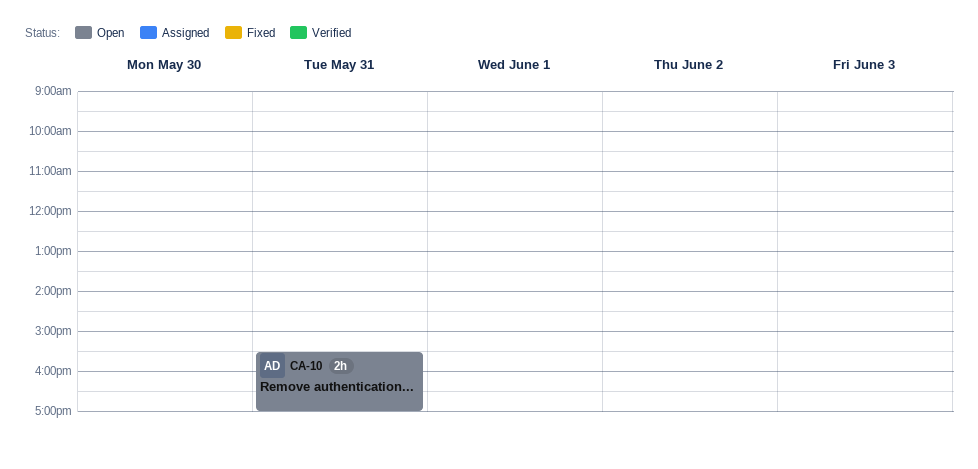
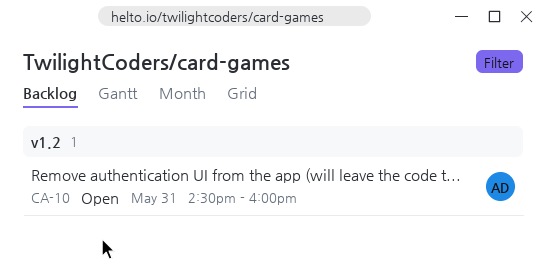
CA-10, begins: 15:30 -> 14:30
CA-10, ends: 17:00 -> 16:00

